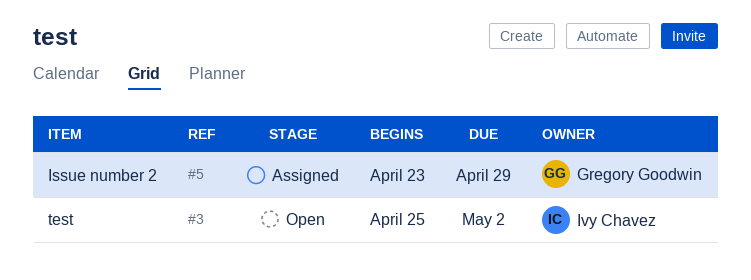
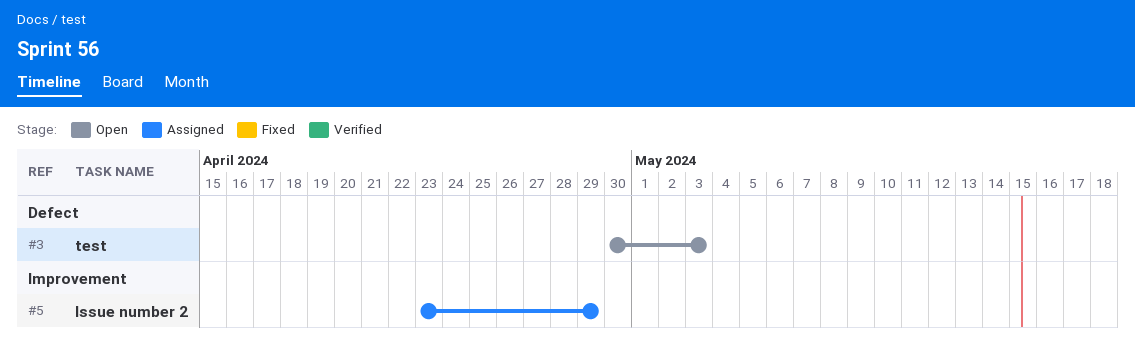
#3, start: Apr 25 -> Apr 30
#3, due: May 2 -> May 3

